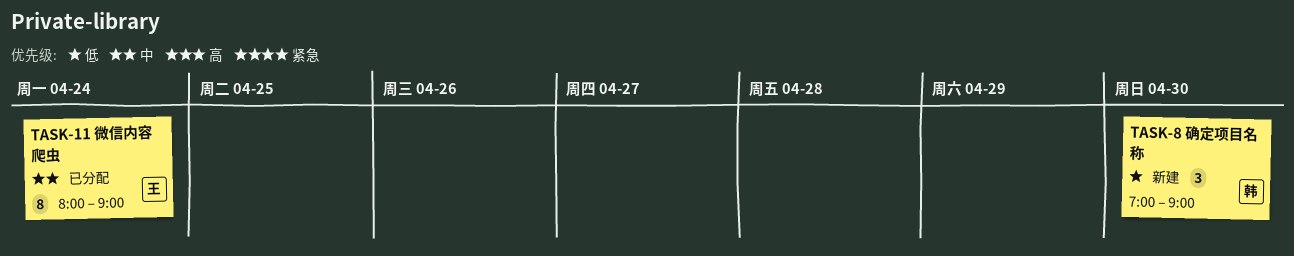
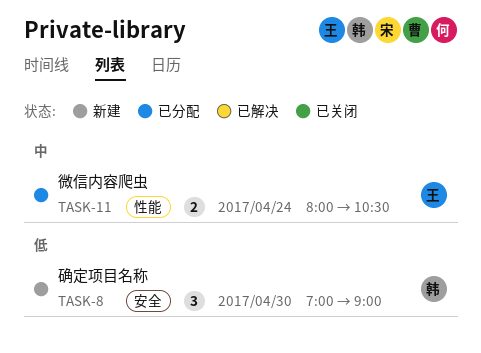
TASK-11, estimate: 8 -> 2
TASK-11, ends: 09:00 -> 10:30

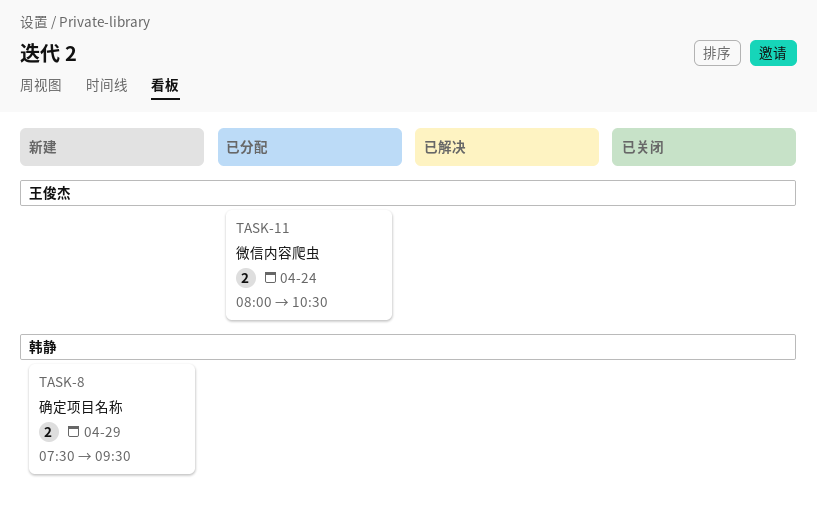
TASK-8, estimate: 3 -> 2
TASK-8, day: Apr 30 -> Apr 29
TASK-8, begins: 07:00 -> 07:30
TASK-8, ends: 09:00 -> 09:30

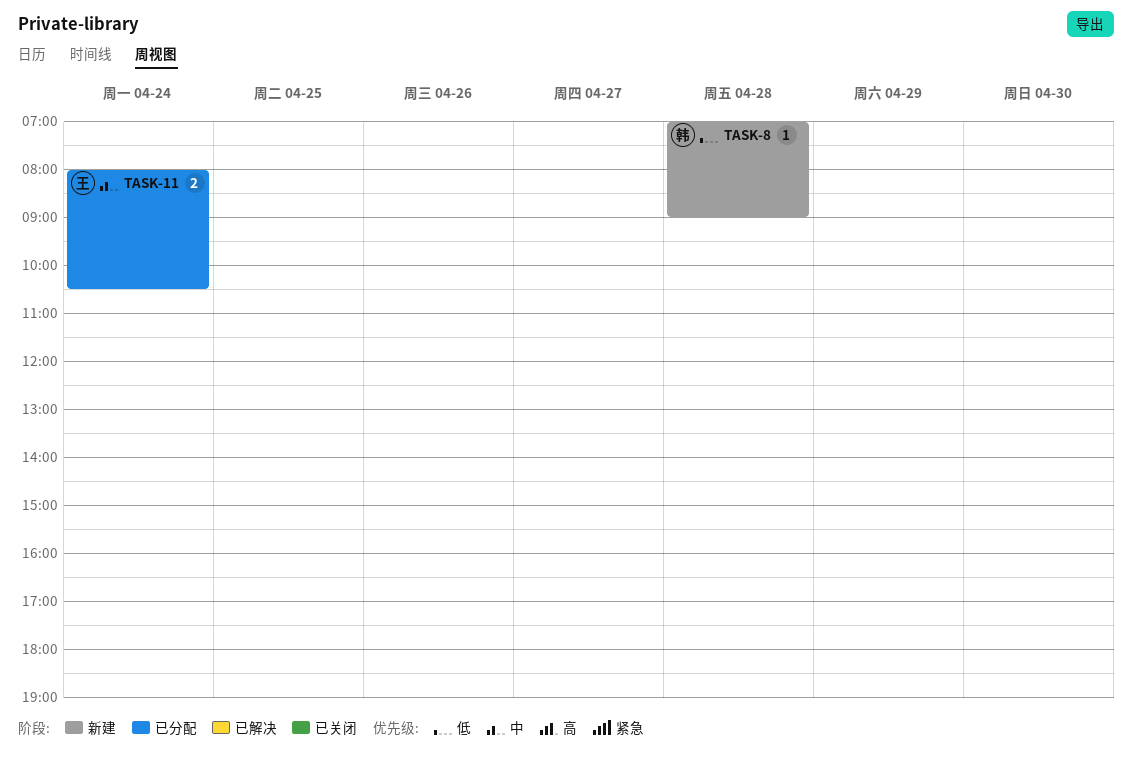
TASK-8, estimate: 2 -> 1
TASK-8, day: Apr 29 -> Apr 28
TASK-8, begins: 07:30 -> 07:00
TASK-8, ends: 09:30 -> 09:00

